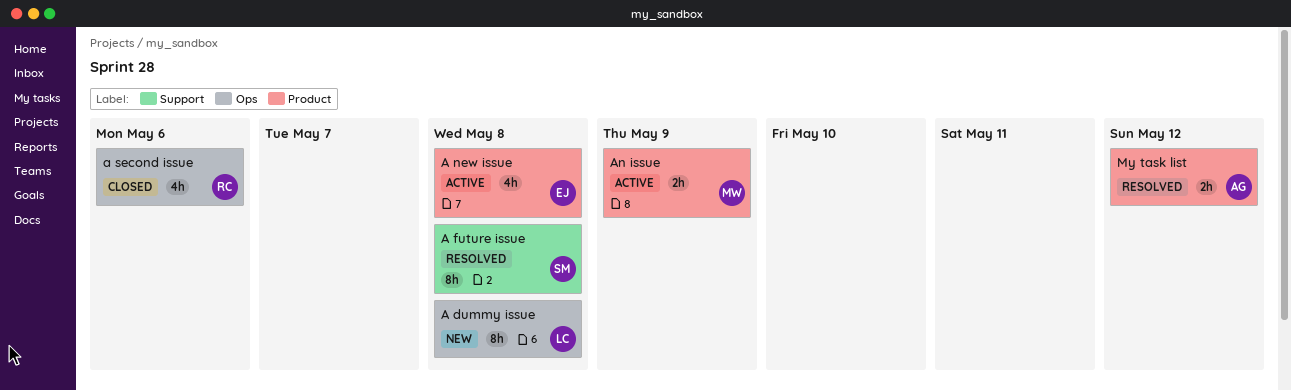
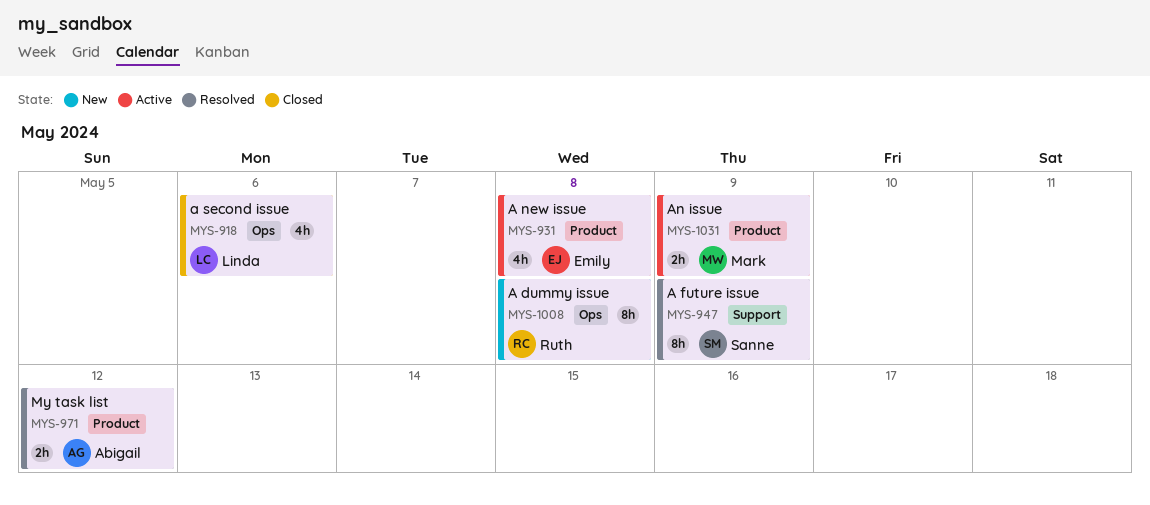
A dummy issue, owner: Linda -> Ruth
A future issue, due: May 8 -> May 9
a second issue, owner: Ruth -> Linda

